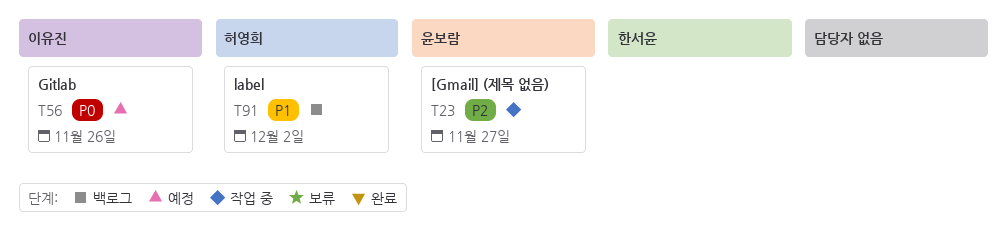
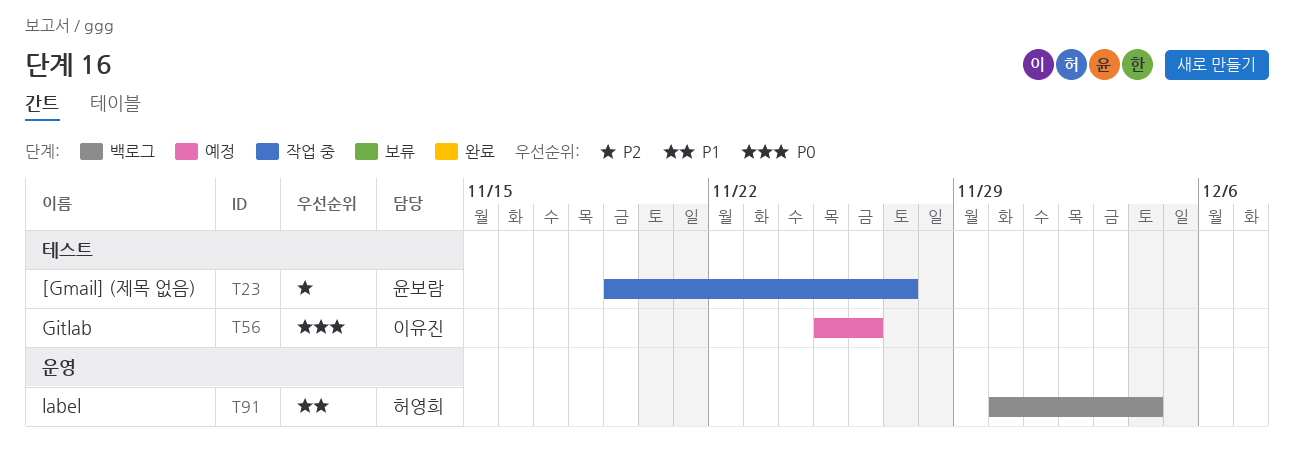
T91, due: Dec 2 -> Dec 4

